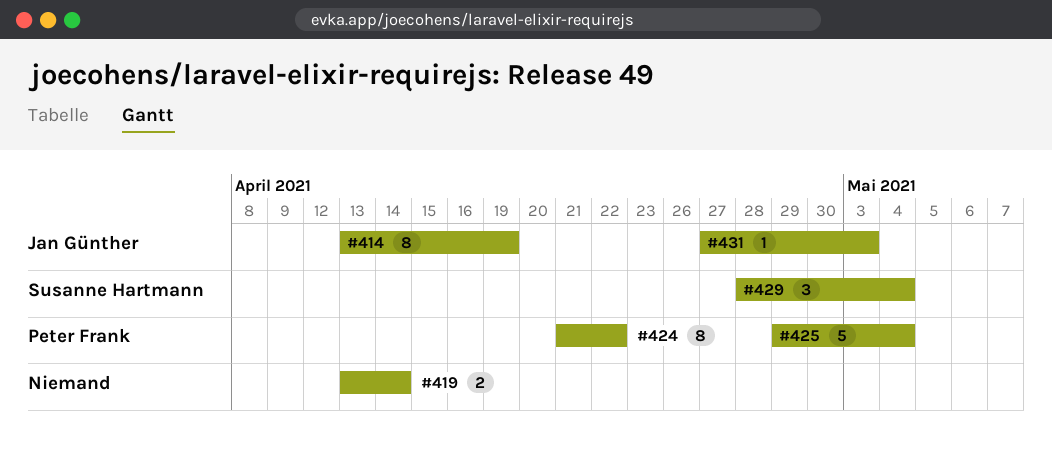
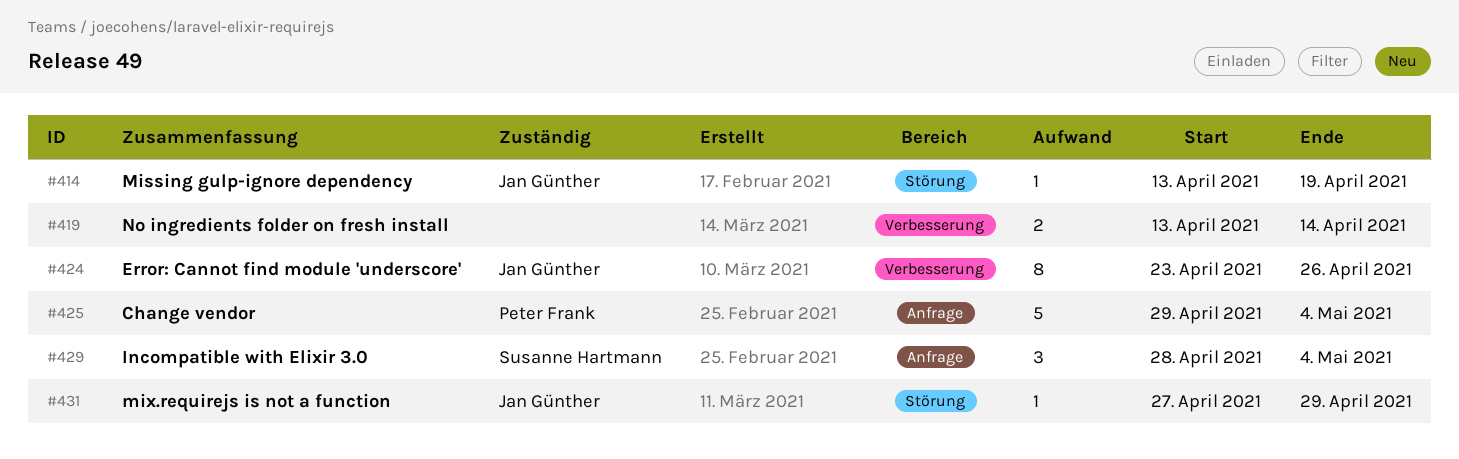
#414, estimate: 8 -> 1
#424, owner: Peter Frank -> Jan Günther
#424, start: Apr 21 -> Apr 23
#424, due: Apr 22 -> Apr 26
#431, due: May 3 -> Apr 29

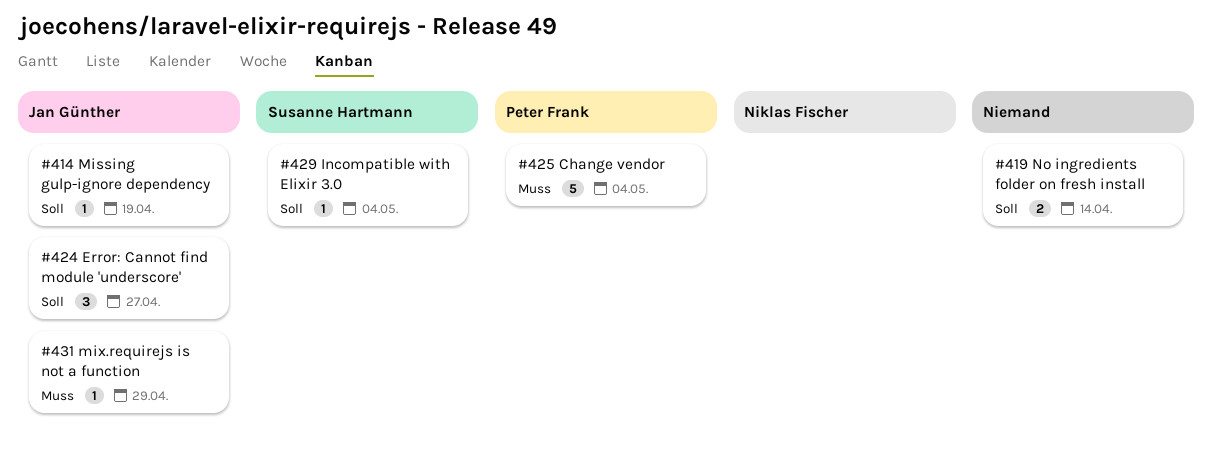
#424, estimate: 8 -> 3
#424, due: Apr 26 -> Apr 27
#429, estimate: 3 -> 1

